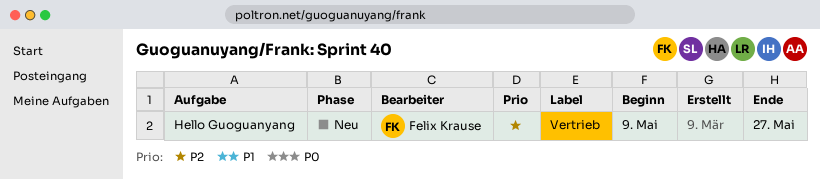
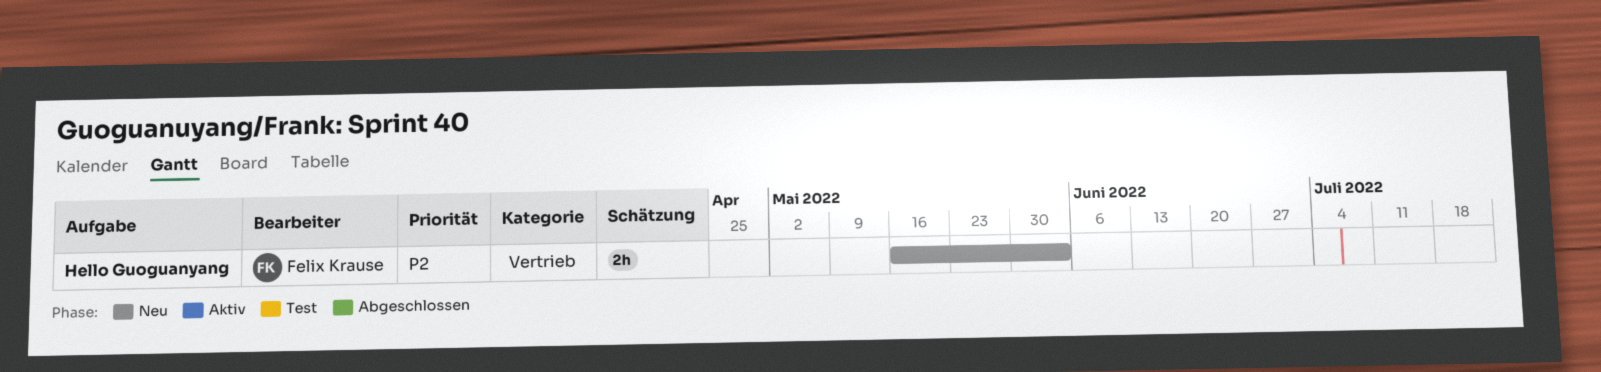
Hello Guoguanyang, start: May 9 -> May 16
Hello Guoguanyang, due: May 27 -> Jun 3

